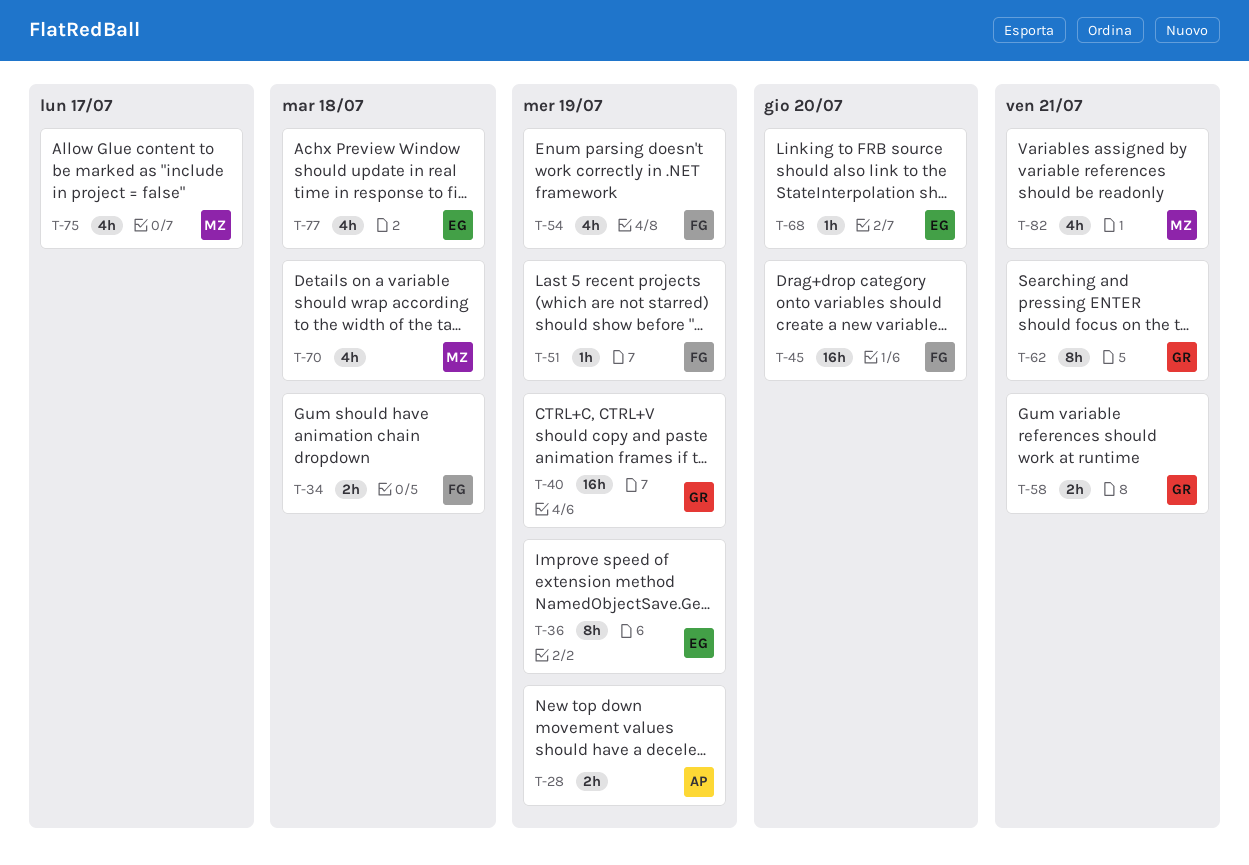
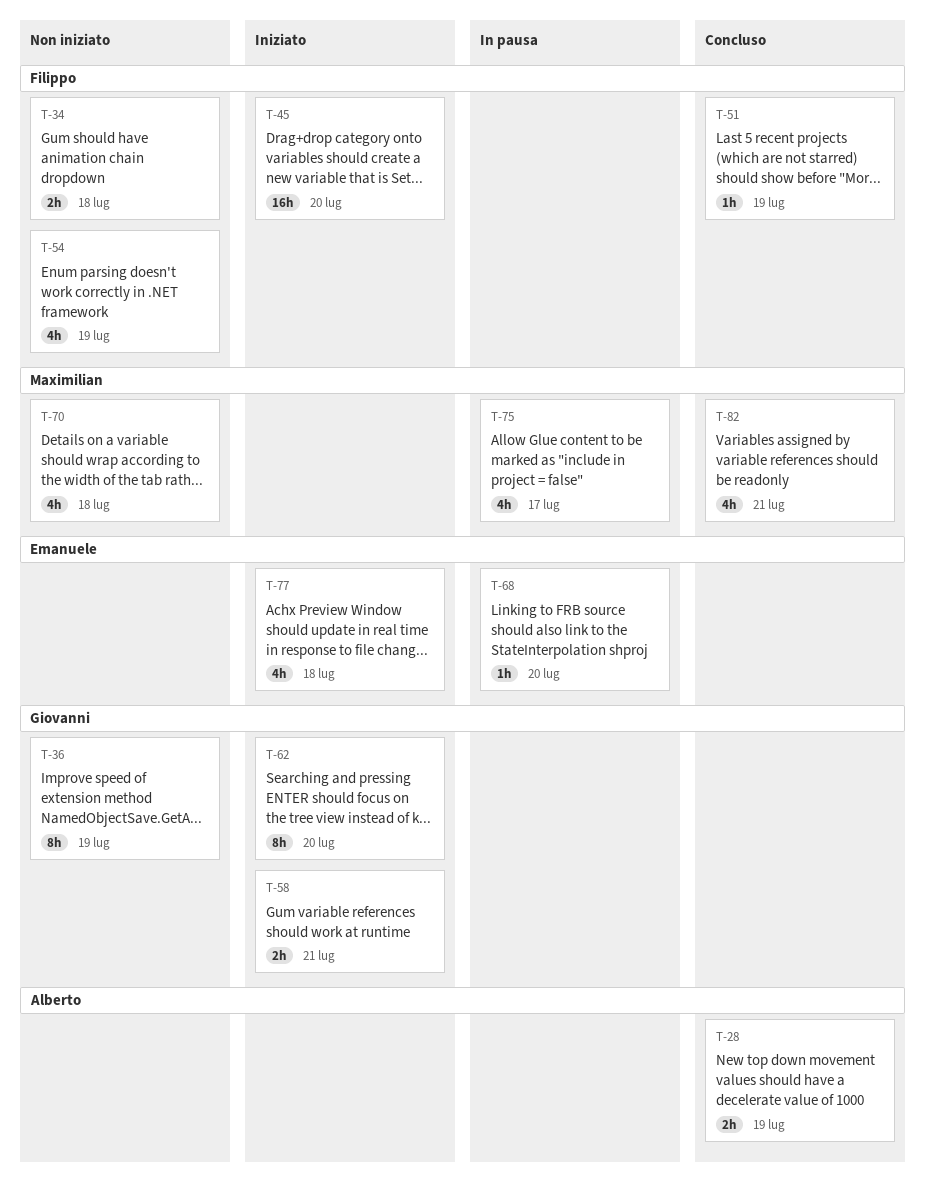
T-36, owner: Emanuele -> Giovanni
T-40: present -> none
T-62, due: Jul 21 -> Jul 20

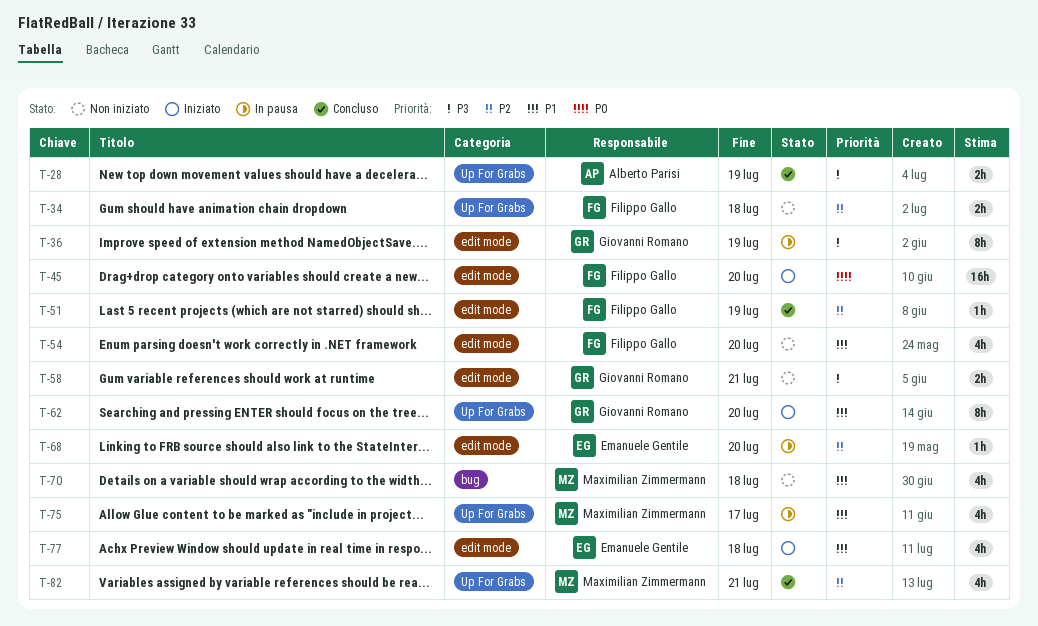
T-36, status: Non iniziato -> In pausa
T-54, due: Jul 19 -> Jul 20
T-58, status: Iniziato -> Non iniziato

